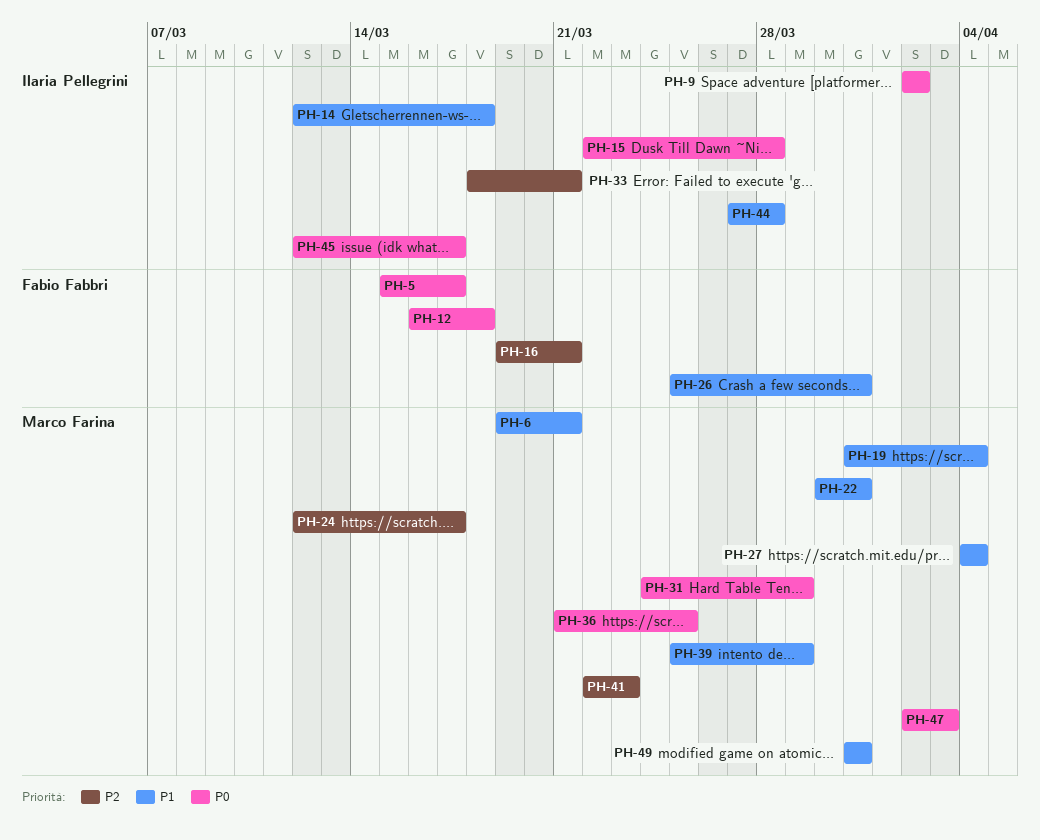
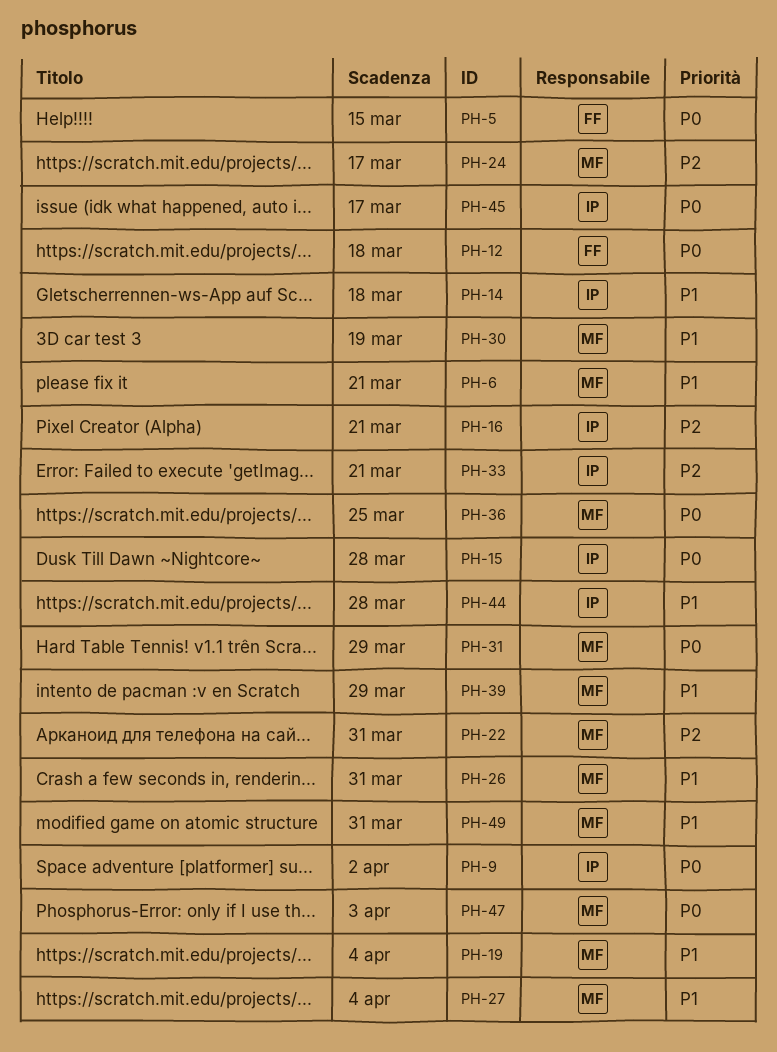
PH-5, due: Mar 17 -> Mar 15
PH-16, owner: Fabio Fabbri -> Ilaria Pellegrini
PH-22, priority: P1 -> P2
PH-26, owner: Fabio Fabbri -> Marco Farina
PH-30: none -> present
PH-41: present -> none

